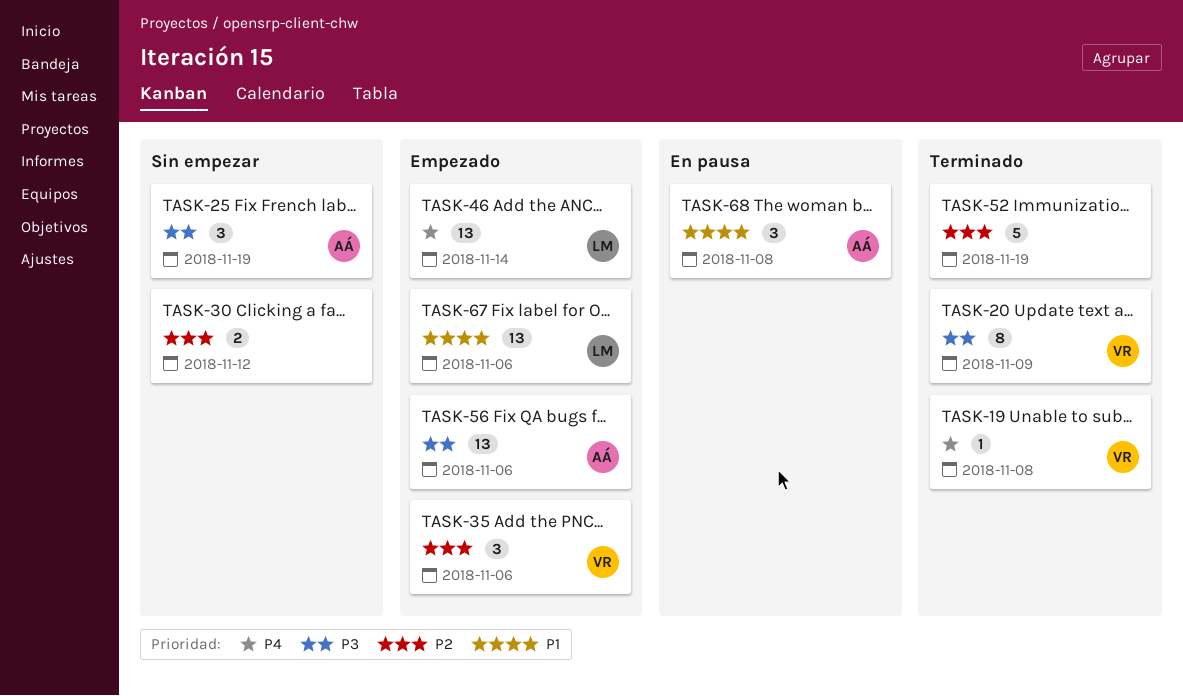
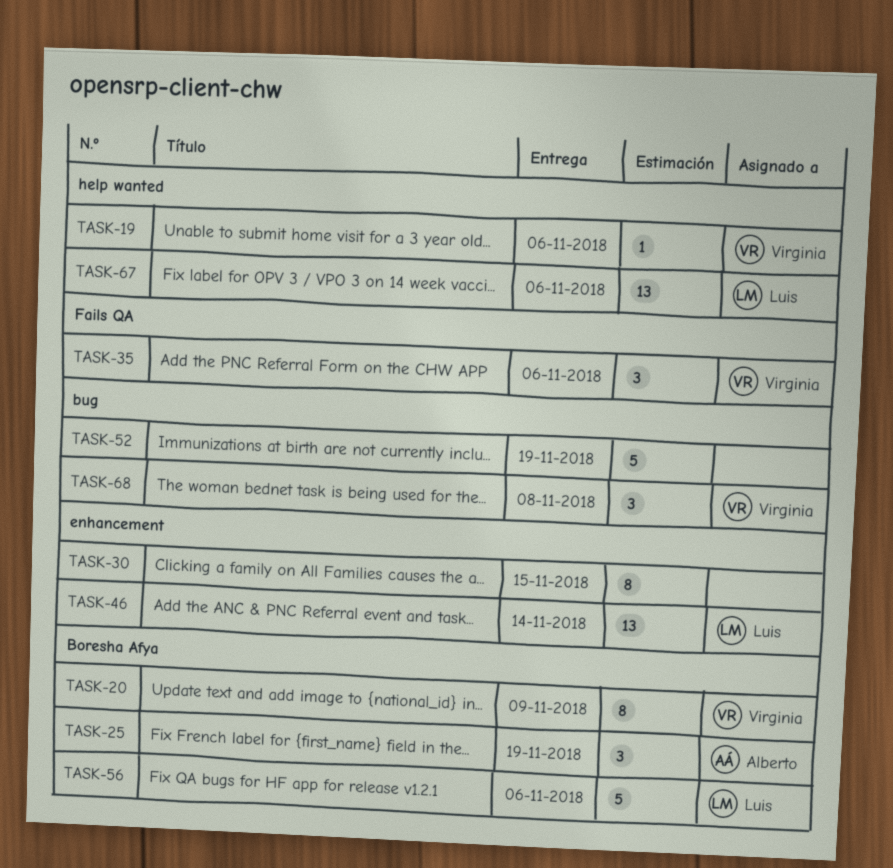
TASK-19, due: Nov 8 -> Nov 6
TASK-30, estimate: 2 -> 8
TASK-30, due: Nov 12 -> Nov 15
TASK-56, owner: Alberto -> Luis
TASK-56, estimate: 13 -> 5
TASK-68, owner: Alberto -> Virginia

